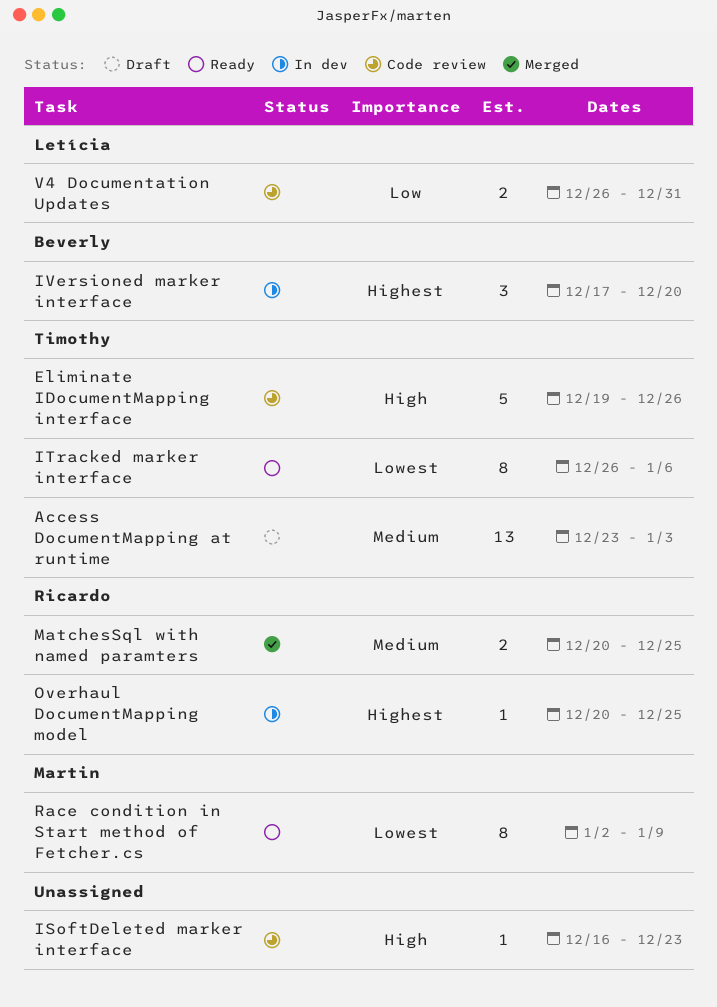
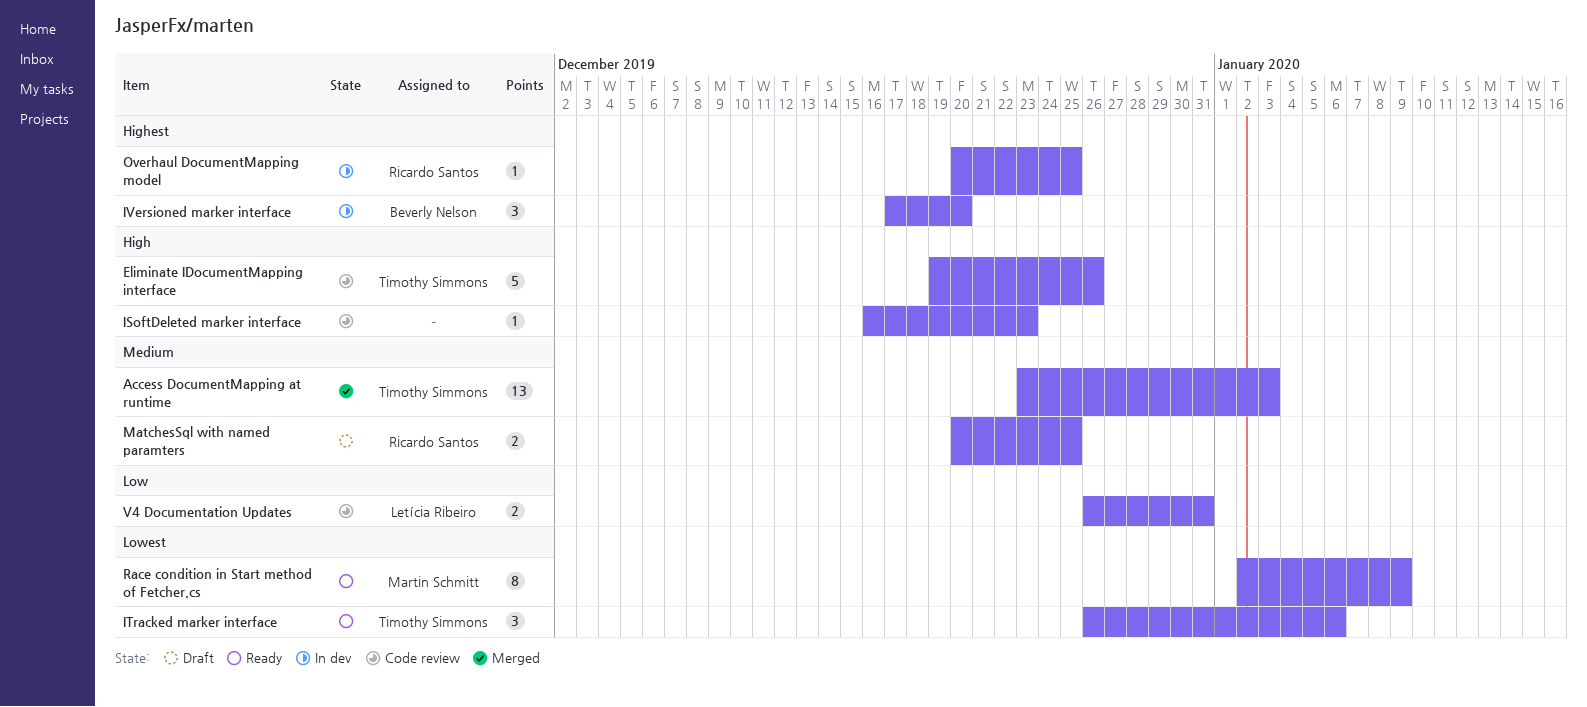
Access DocumentMapping at runtime, status: Draft -> Merged
ITracked marker interface, estimate: 8 -> 3
MatchesSql with named paramters, status: Merged -> Draft

